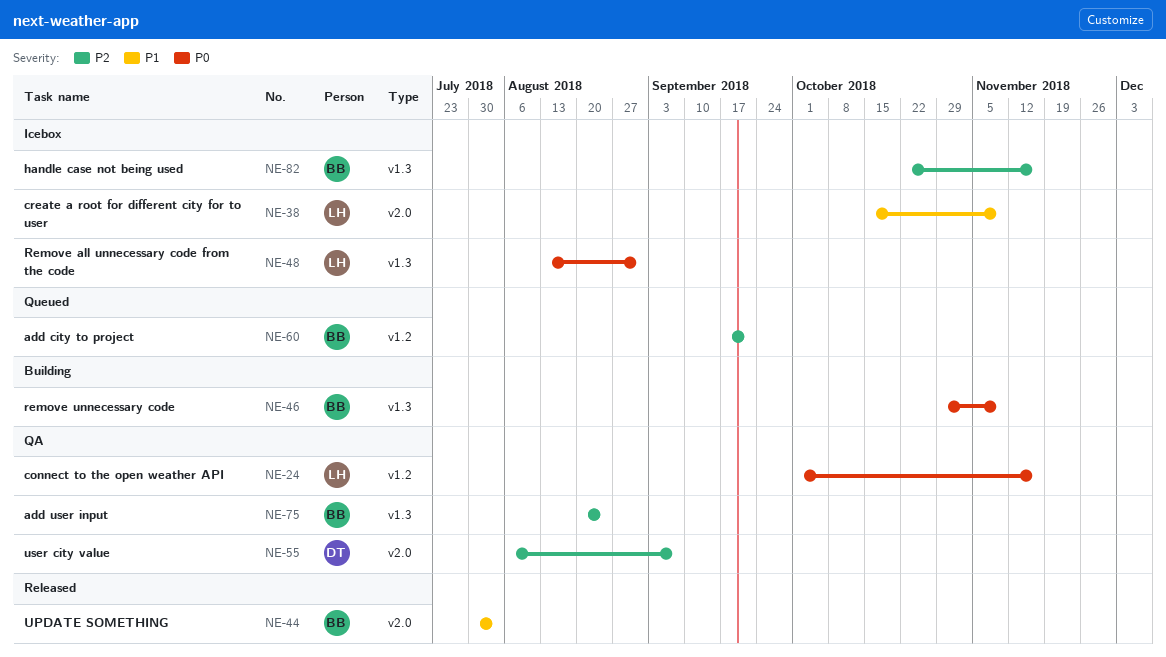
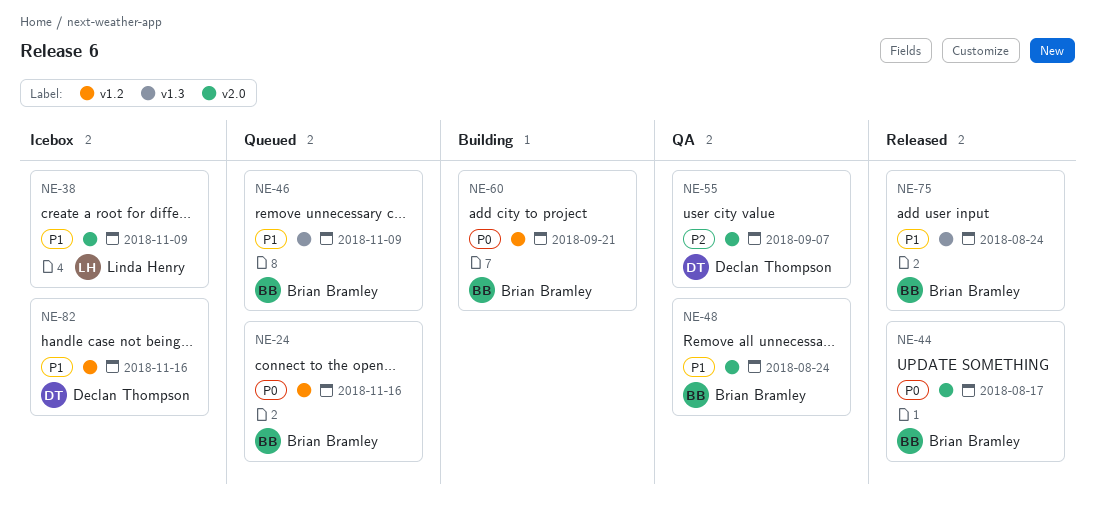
NE-24, status: QA -> Queued
NE-24, owner: Linda Henry -> Brian Bramley
NE-44, priority: P1 -> P0
NE-44, due: Aug 3 -> Aug 17
NE-46, status: Building -> Queued
NE-46, priority: P0 -> P1
NE-48, status: Icebox -> QA
NE-48, owner: Linda Henry -> Brian Bramley
NE-48, priority: P0 -> P1
NE-48, label: v1.3 -> v2.0
NE-48, due: Aug 31 -> Aug 24
NE-60, status: Queued -> Building
NE-60, priority: P2 -> P0
NE-75, status: QA -> Released
NE-75, priority: P2 -> P1
NE-82, owner: Brian Bramley -> Declan Thompson
NE-82, priority: P2 -> P1
NE-82, label: v1.3 -> v1.2

